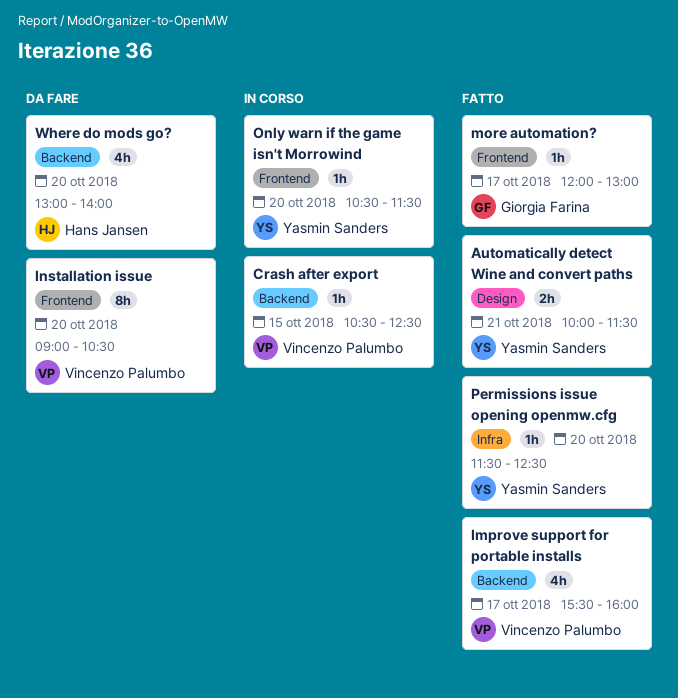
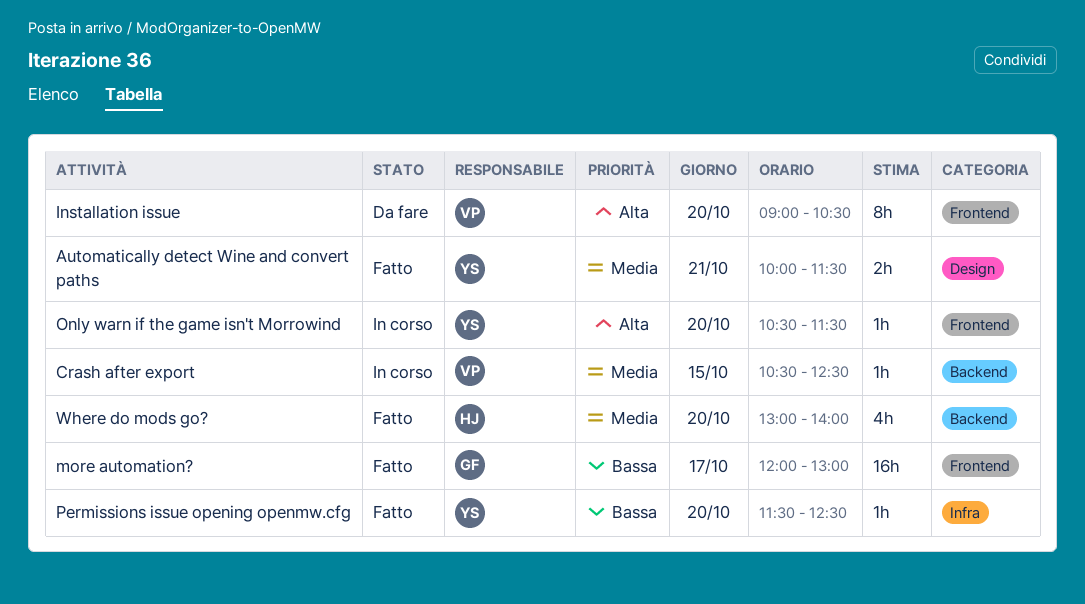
Improve support for portable installs: present -> none
more automation?, estimate: 1h -> 16h
Where do mods go?, status: Da fare -> Fatto

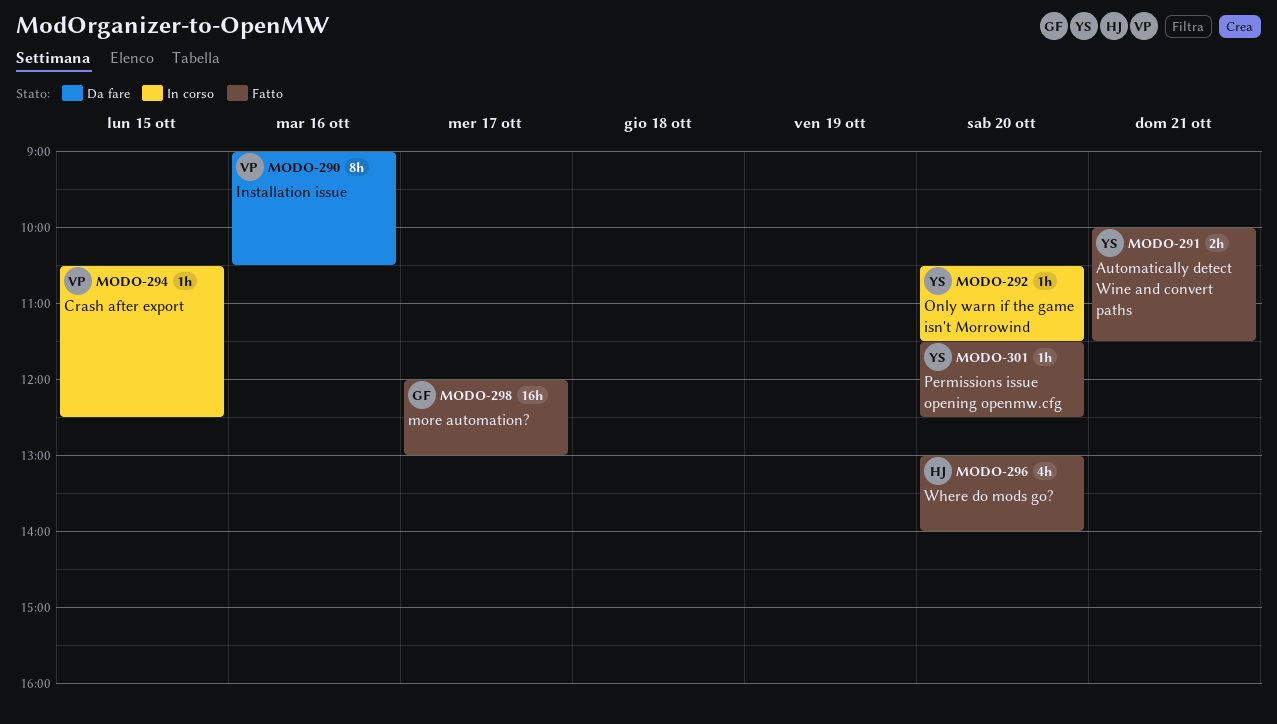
Installation issue, day: Oct 20 -> Oct 16

